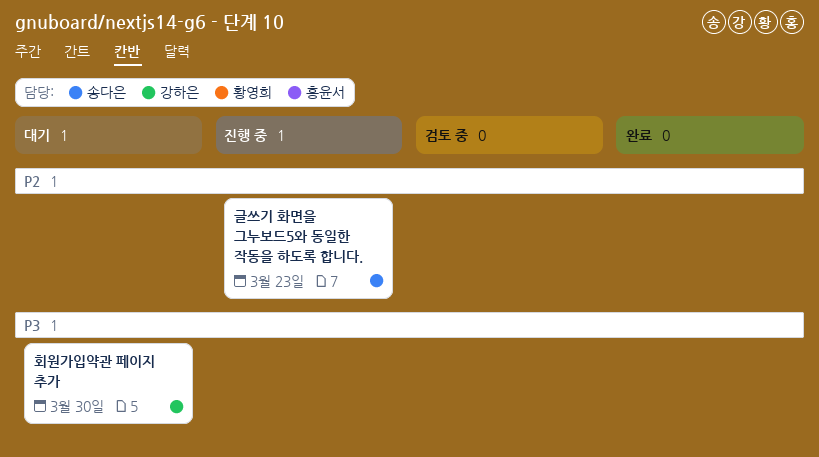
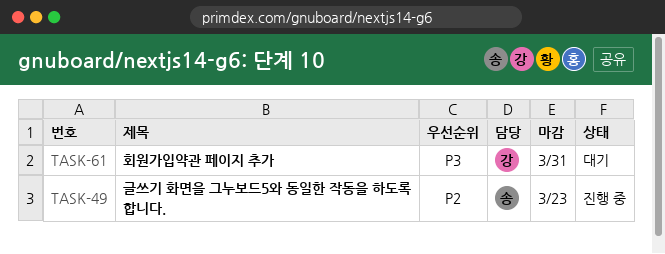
회원가입약관 페이지 추가, due: Mar 30 -> Mar 31

